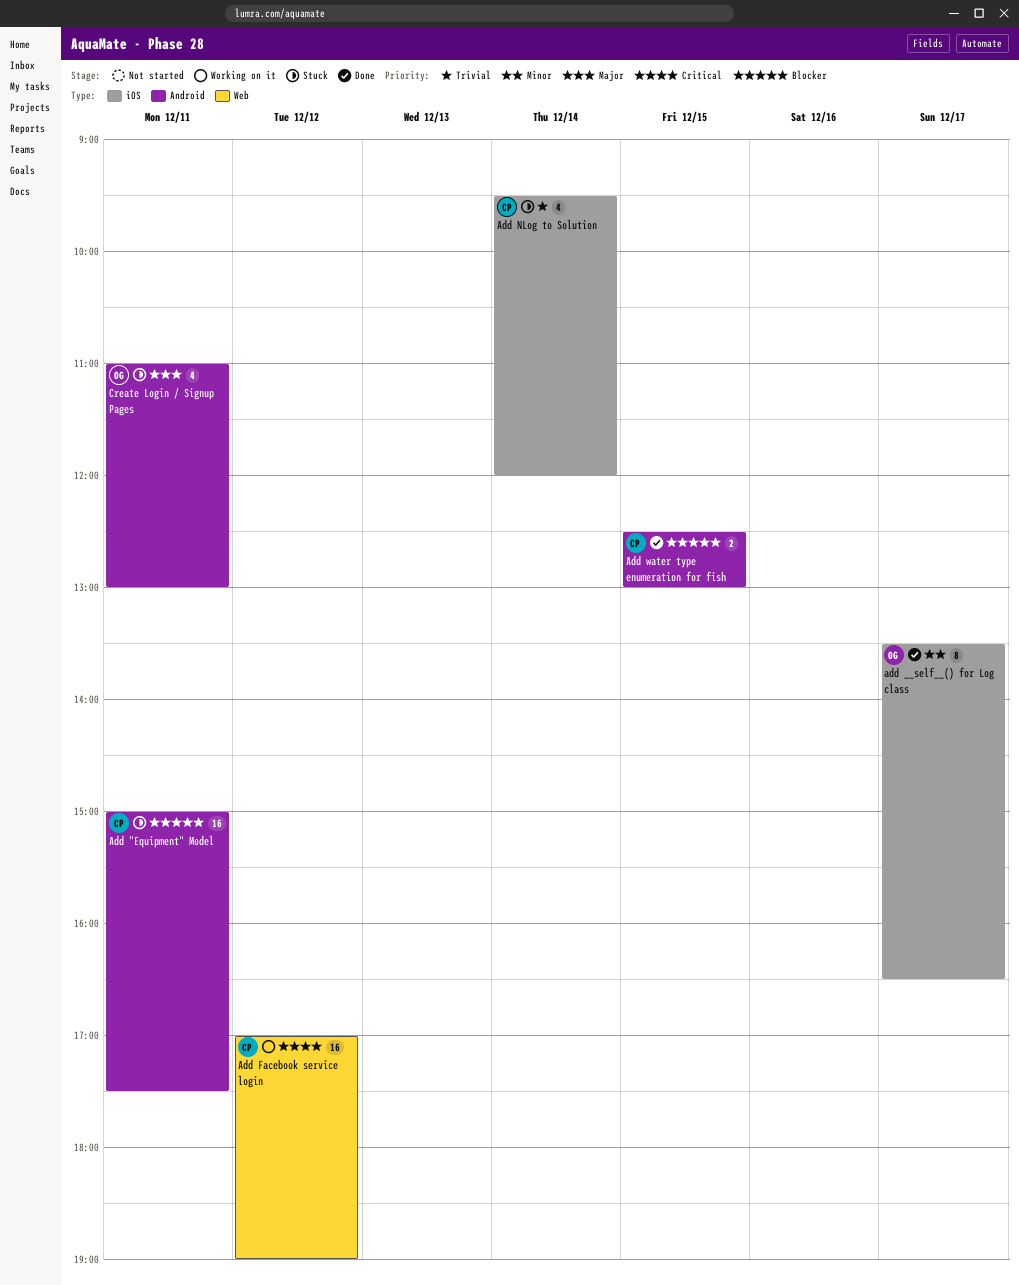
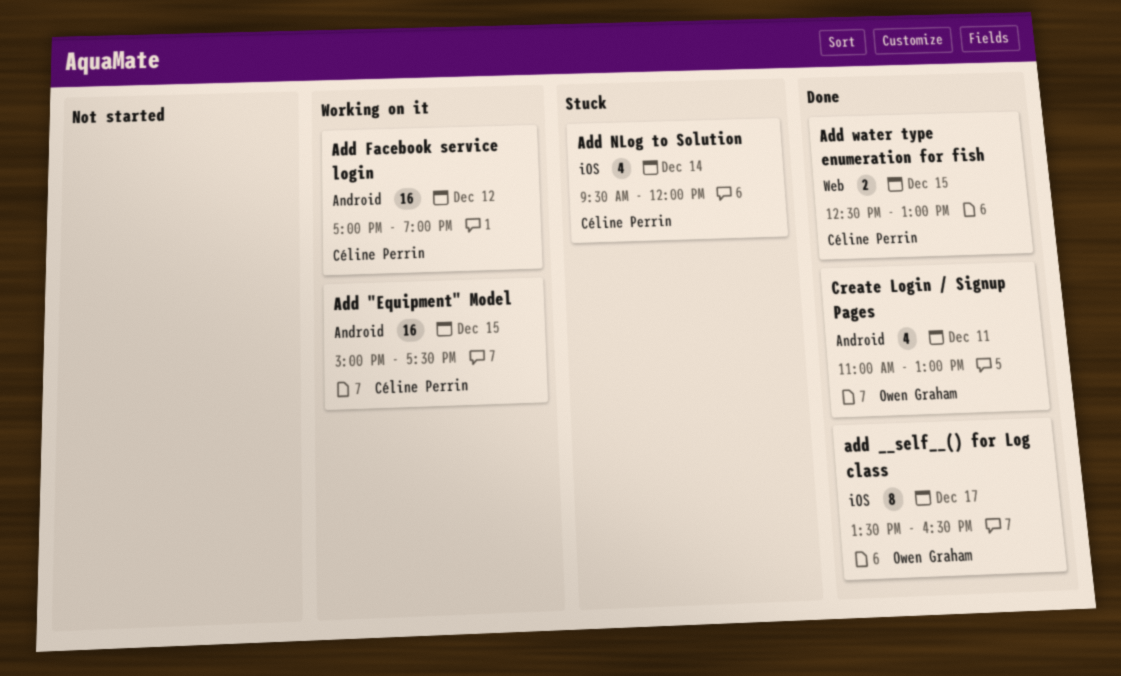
Add "Equipment" Model, status: Stuck -> Working on it
Add "Equipment" Model, day: Dec 11 -> Dec 15
Add Facebook service login, label: Web -> Android
Add water type enumeration for fish, label: Android -> Web
Create Login / Signup Pages, status: Stuck -> Done

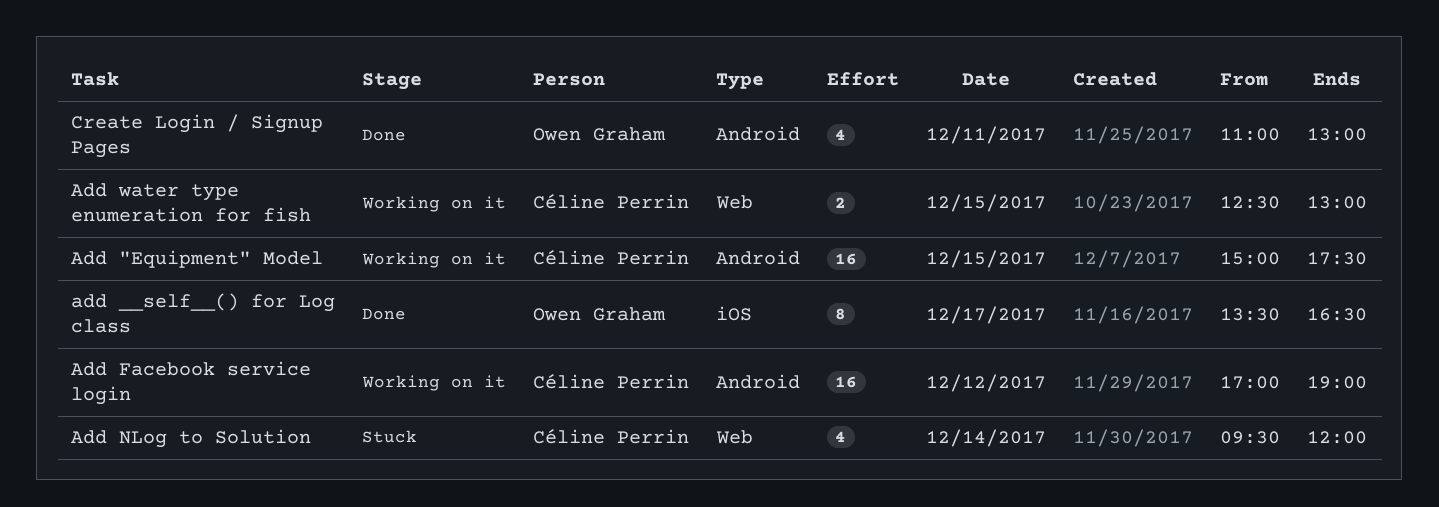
Add NLog to Solution, label: iOS -> Web
Add water type enumeration for fish, status: Done -> Working on it

